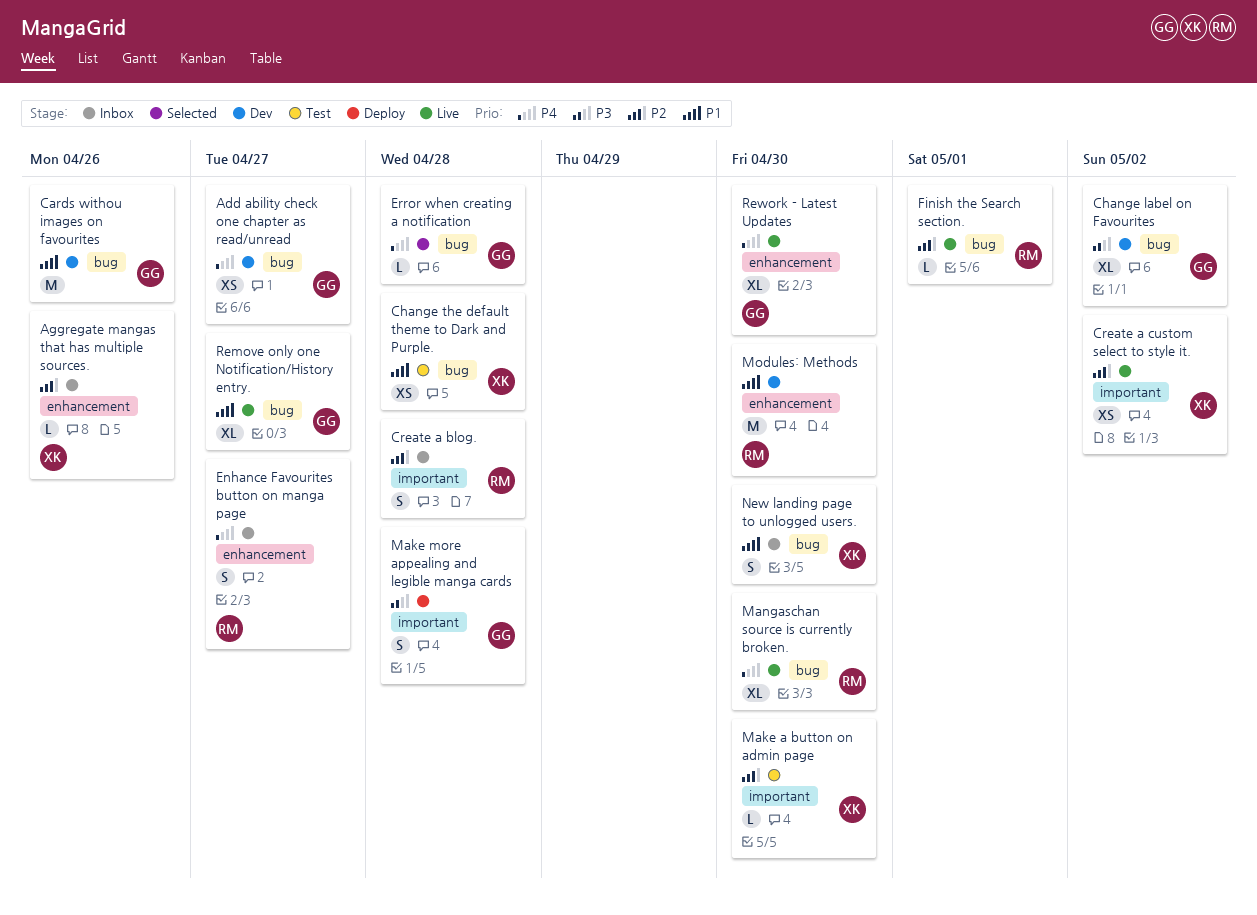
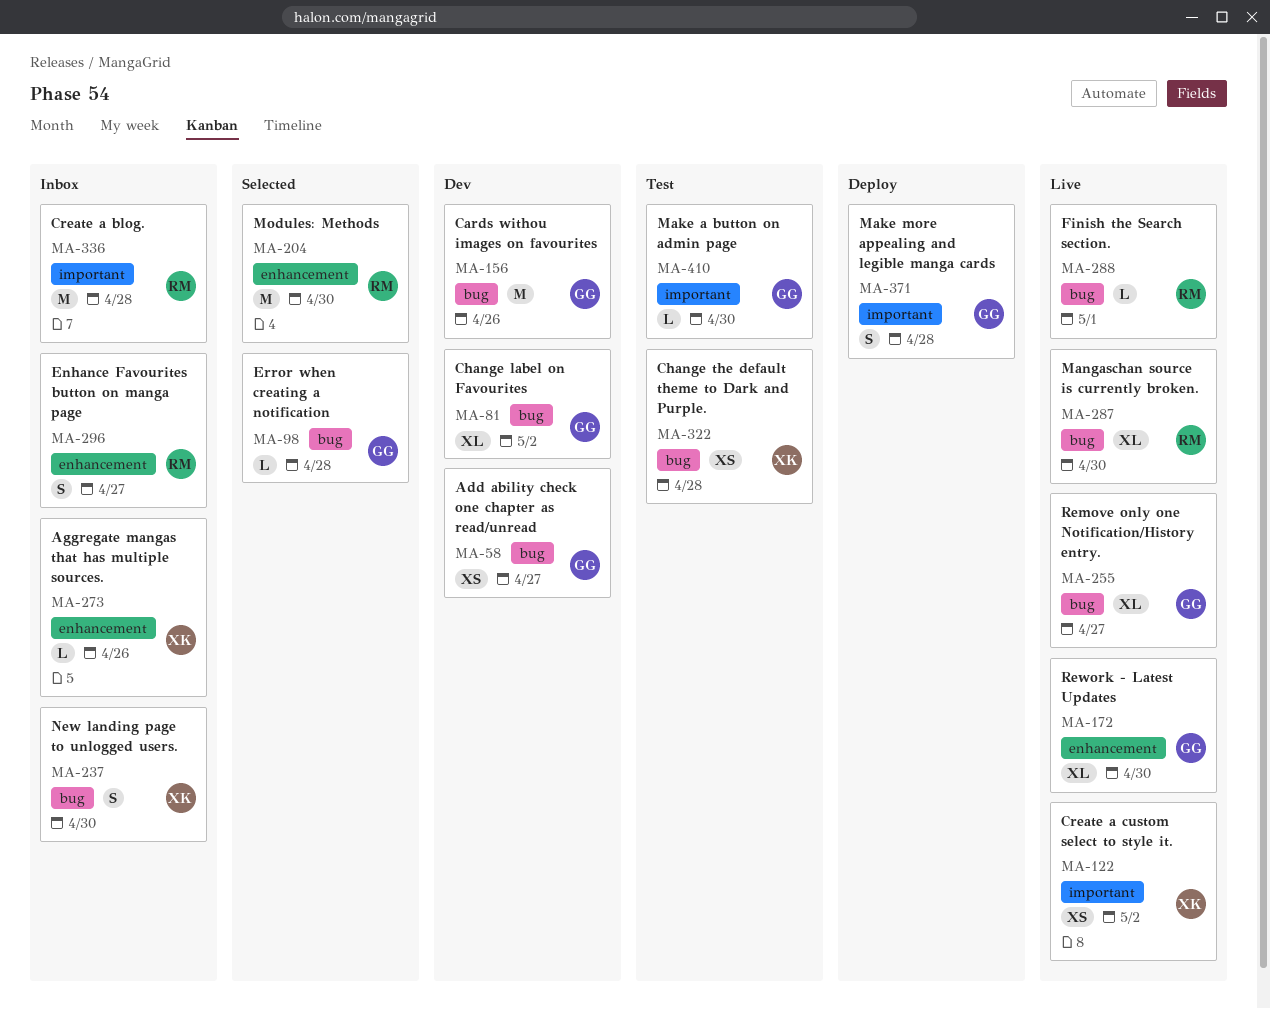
Create a blog., estimate: S -> M
Make a button on admin page, owner: XK -> GG
Modules: Methods, status: Dev -> Selected

